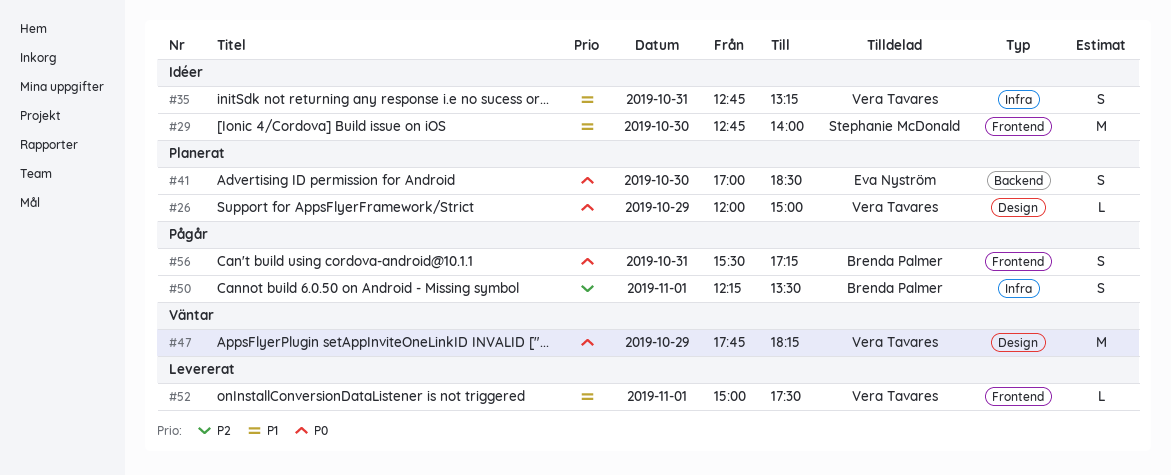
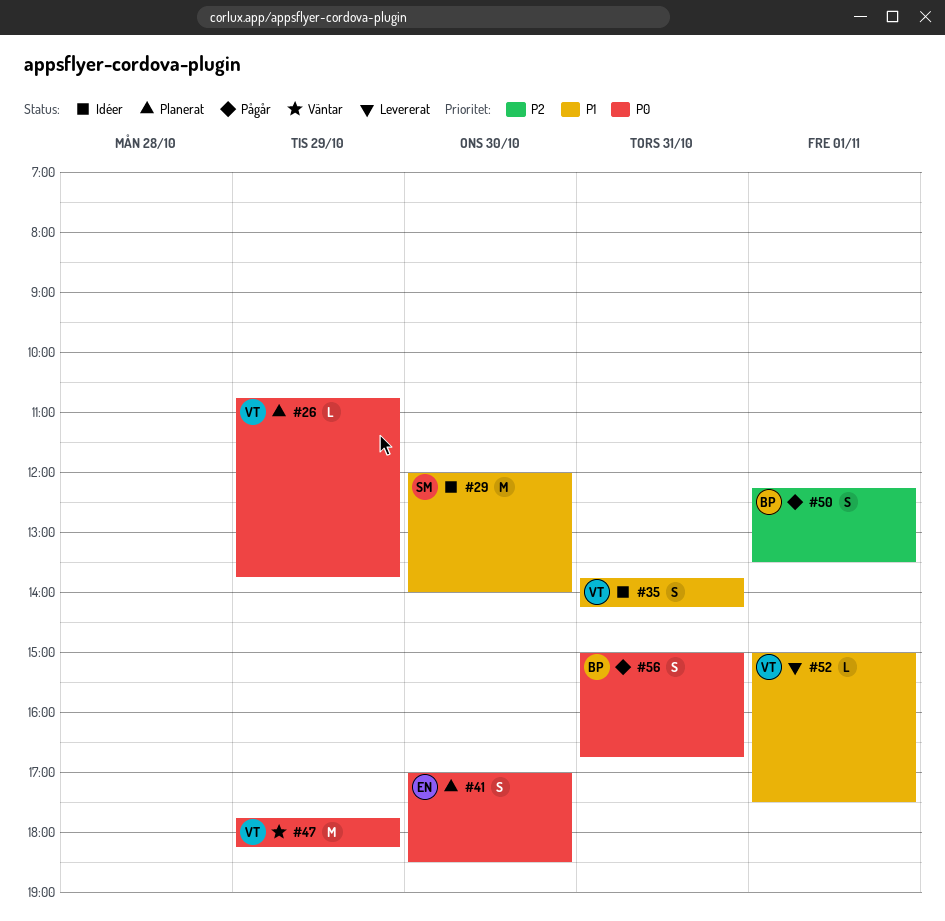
#26, begins: 12:00 -> 10:45
#26, ends: 15:00 -> 13:45
#29, begins: 12:45 -> 12:00
#35, begins: 12:45 -> 13:45
#35, ends: 13:15 -> 14:15
#56, begins: 15:30 -> 15:00
#56, ends: 17:15 -> 16:45

